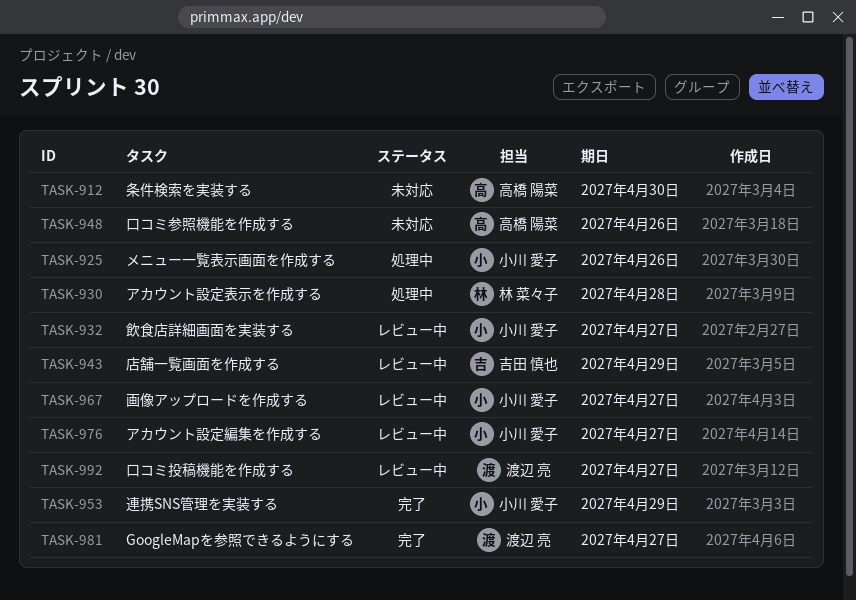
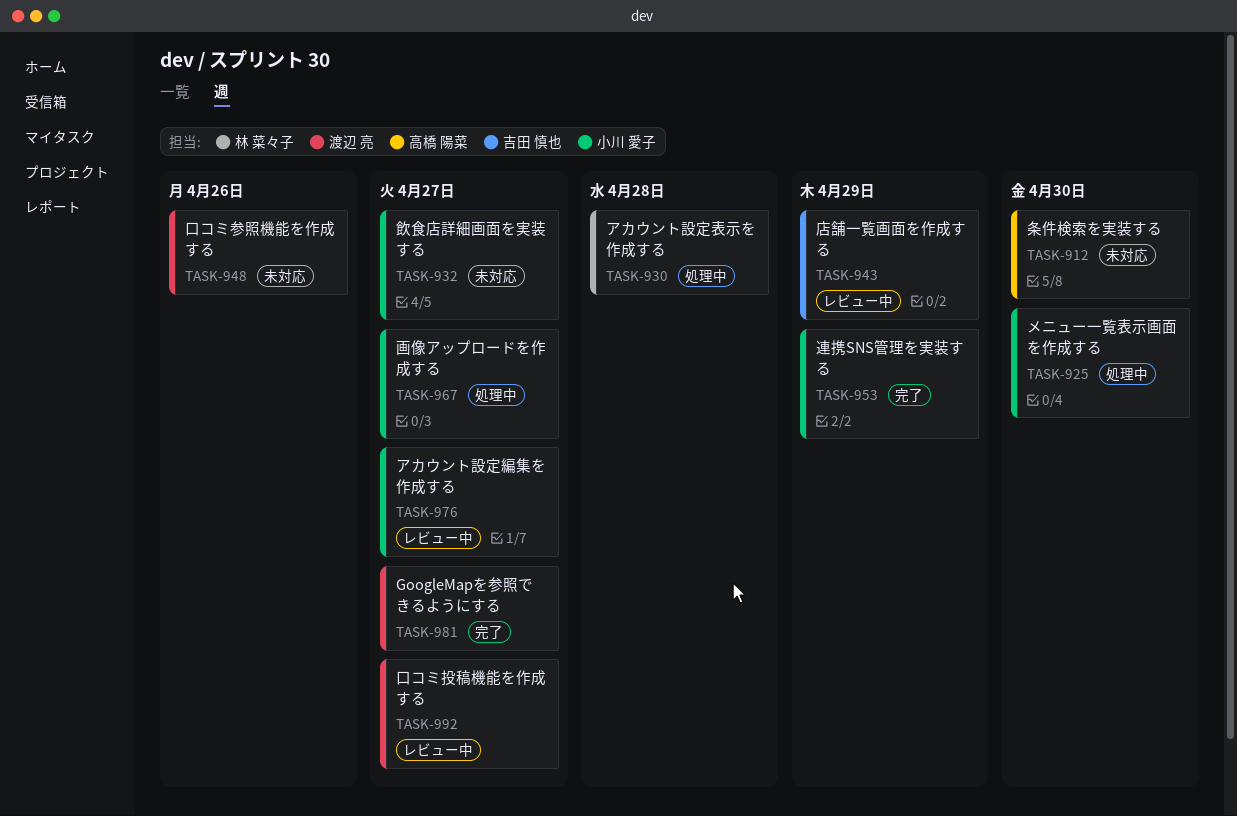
TASK-925, due: Apr 26 -> Apr 30
TASK-932, status: レビュー中 -> 未対応
TASK-948, owner: 高橋 陽菜 -> 渡辺 亮
TASK-967, status: レビュー中 -> 処理中

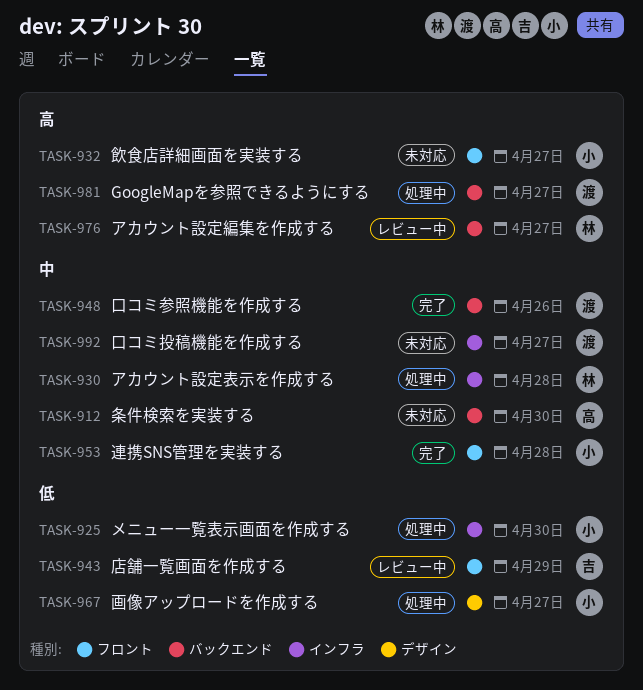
TASK-948, status: 未対応 -> 完了
TASK-953, due: Apr 29 -> Apr 28
TASK-976, owner: 小川 愛子 -> 林 菜々子
TASK-981, status: 完了 -> 処理中
TASK-992, status: レビュー中 -> 未対応

